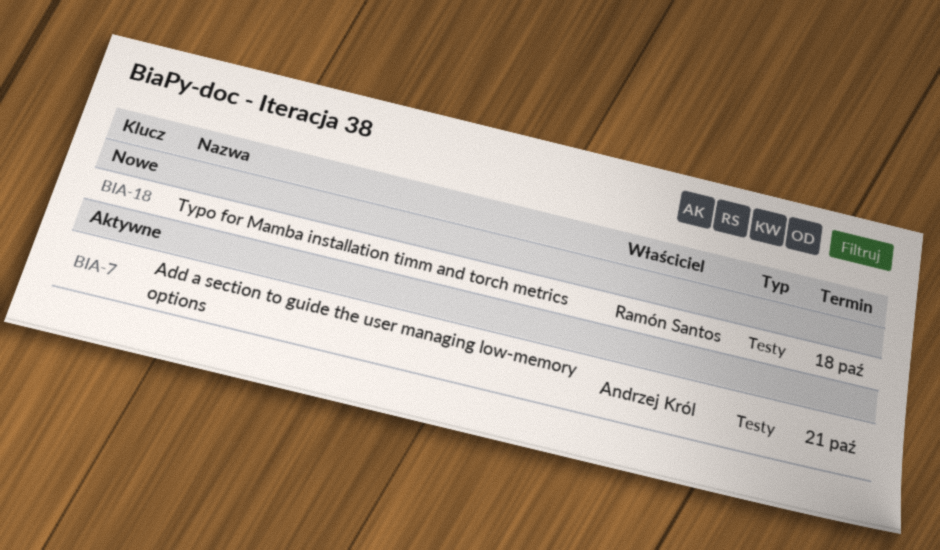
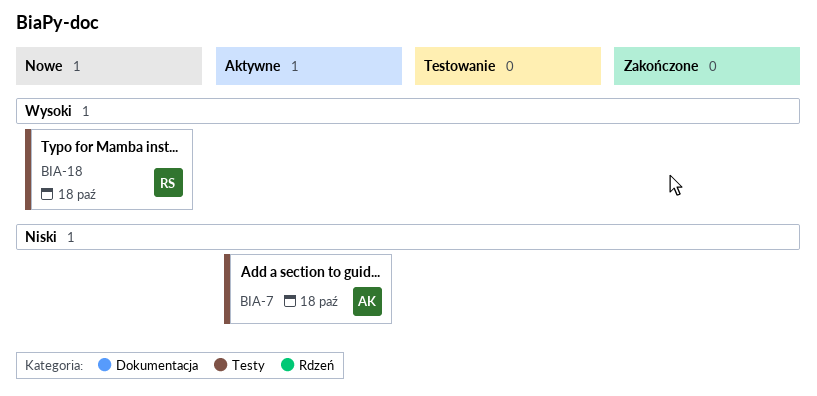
BIA-7, due: Oct 21 -> Oct 18

